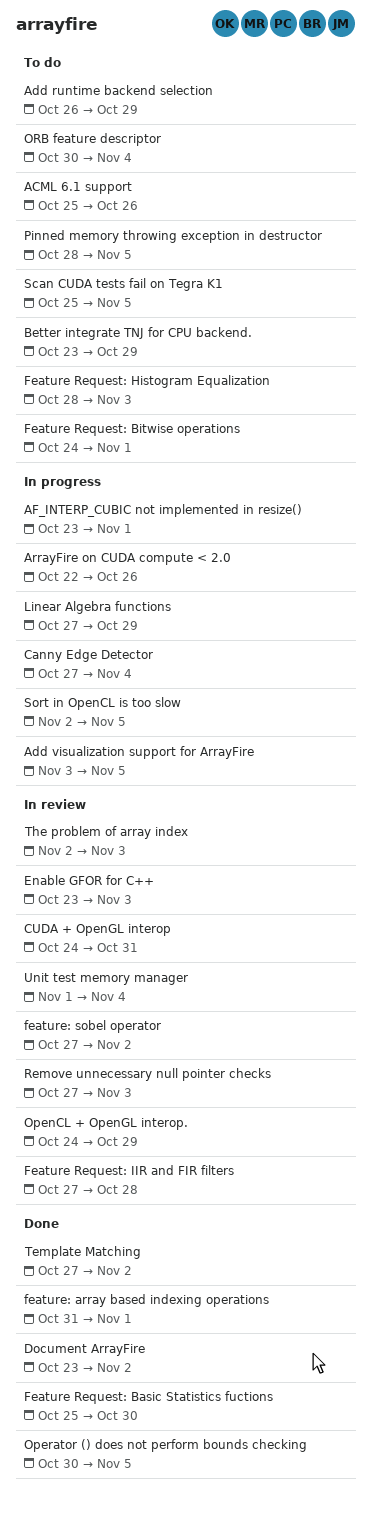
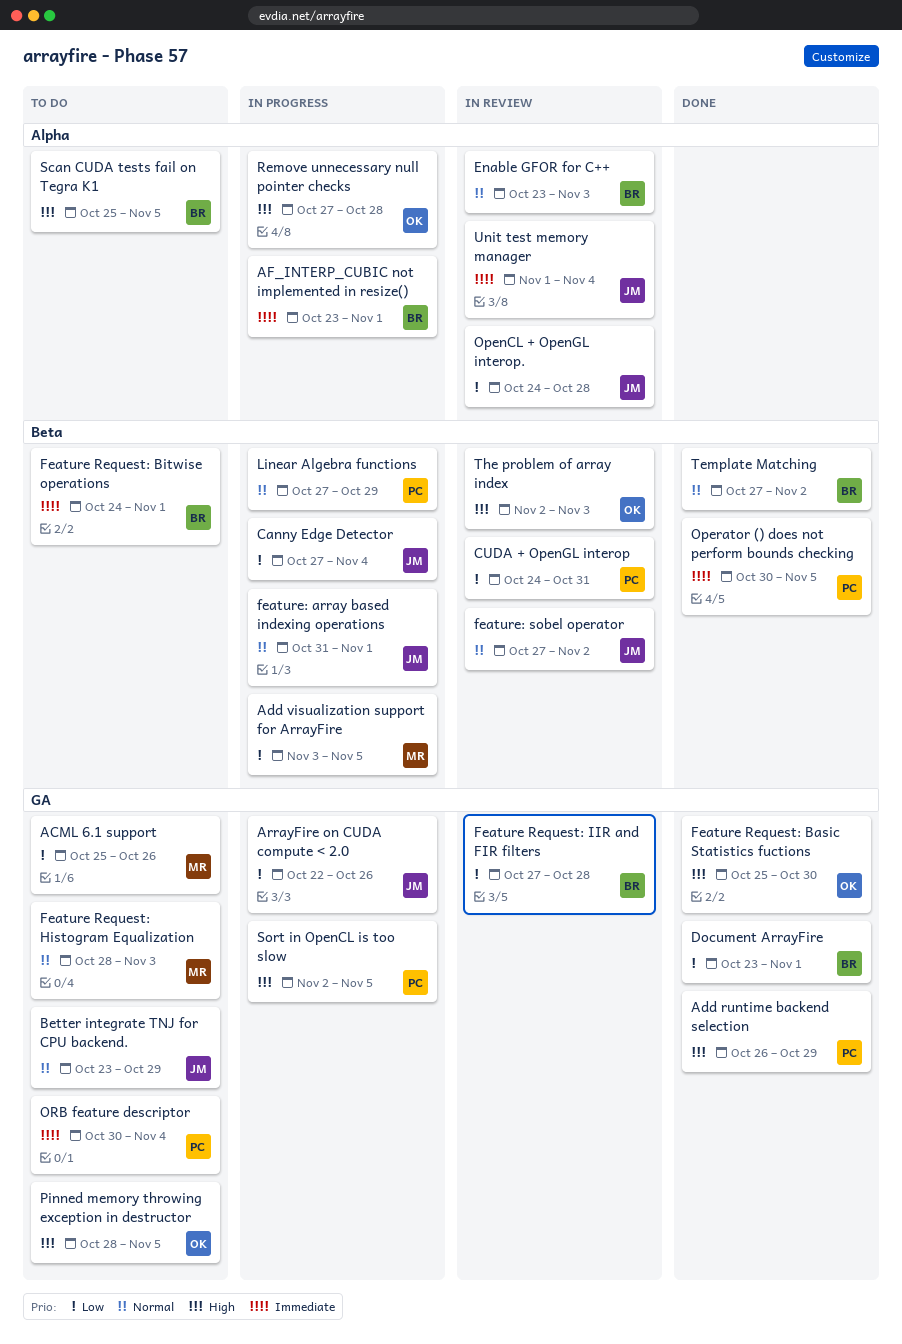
Add runtime backend selection, status: To do -> Done
Document ArrayFire, due: Nov 2 -> Nov 1
feature: array based indexing operations, status: Done -> In progress
OpenCL + OpenGL interop., due: Oct 29 -> Oct 28
Remove unnecessary null pointer checks, status: In review -> In progress
Remove unnecessary null pointer checks, due: Nov 3 -> Oct 28

